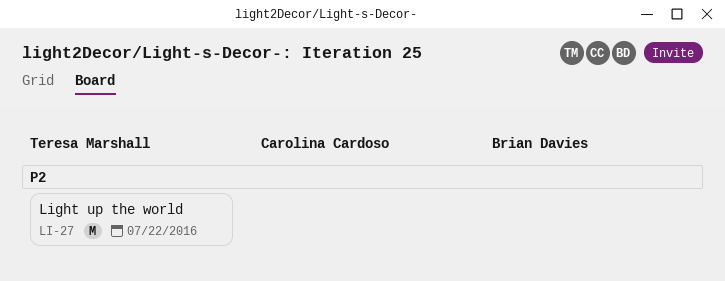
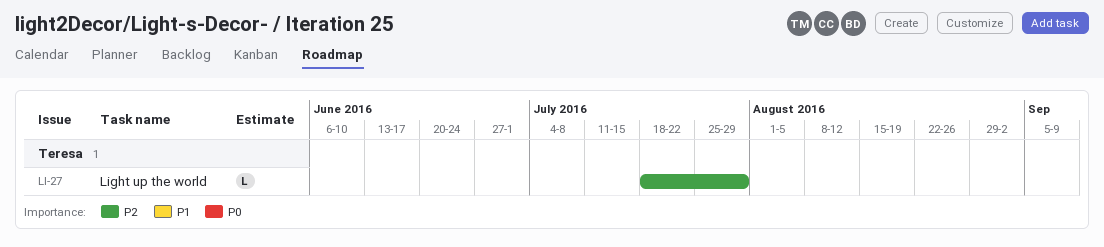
LI-27, estimate: M -> L
LI-27, due: Jul 22 -> Jul 29

